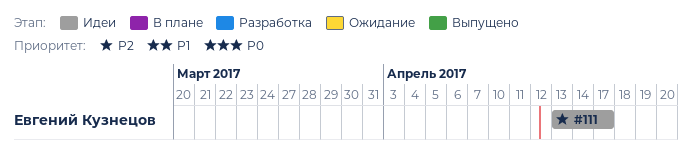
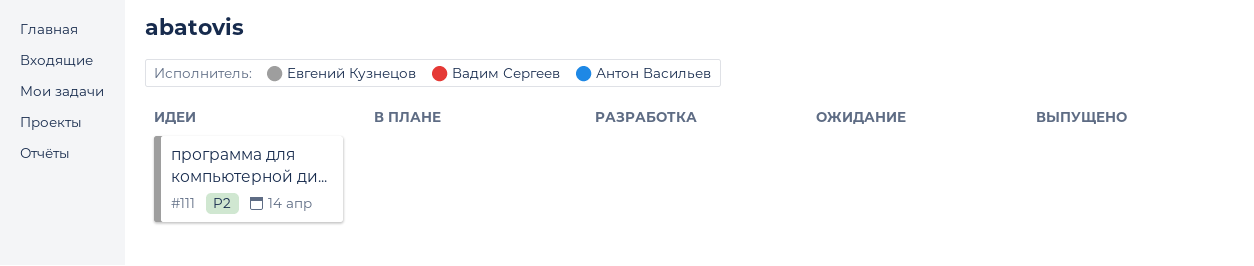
#111, due: Apr 17 -> Apr 14

